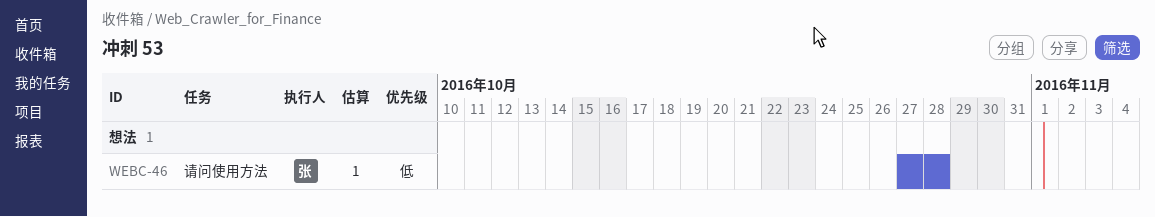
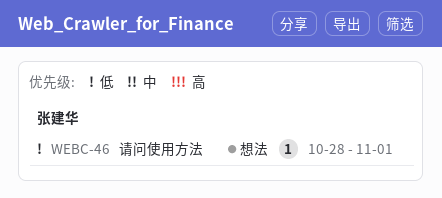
WEBC-46, start: Oct 27 -> Oct 28
WEBC-46, due: Oct 28 -> Nov 1

